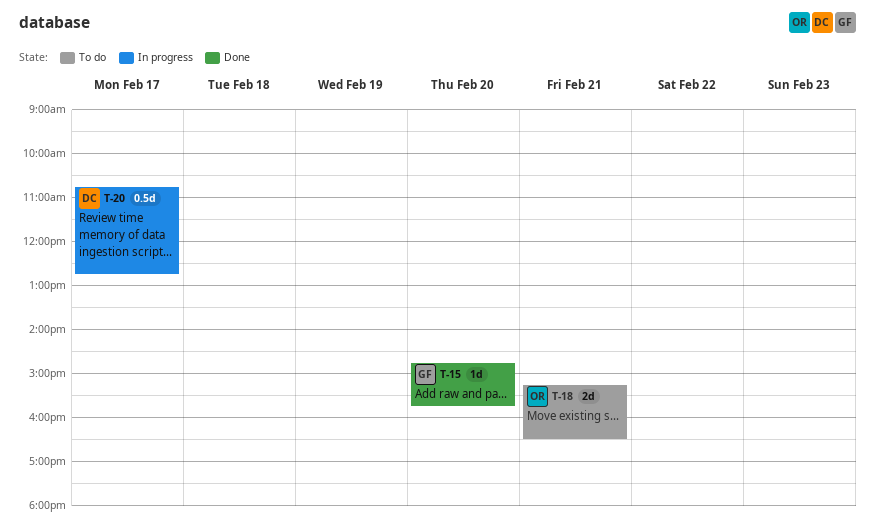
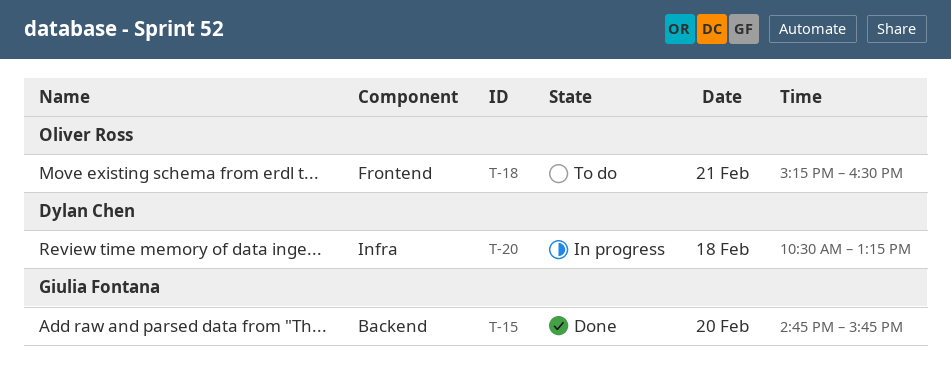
T-20, day: Feb 17 -> Feb 18
T-20, begins: 10:45 -> 10:30
T-20, ends: 12:45 -> 13:15

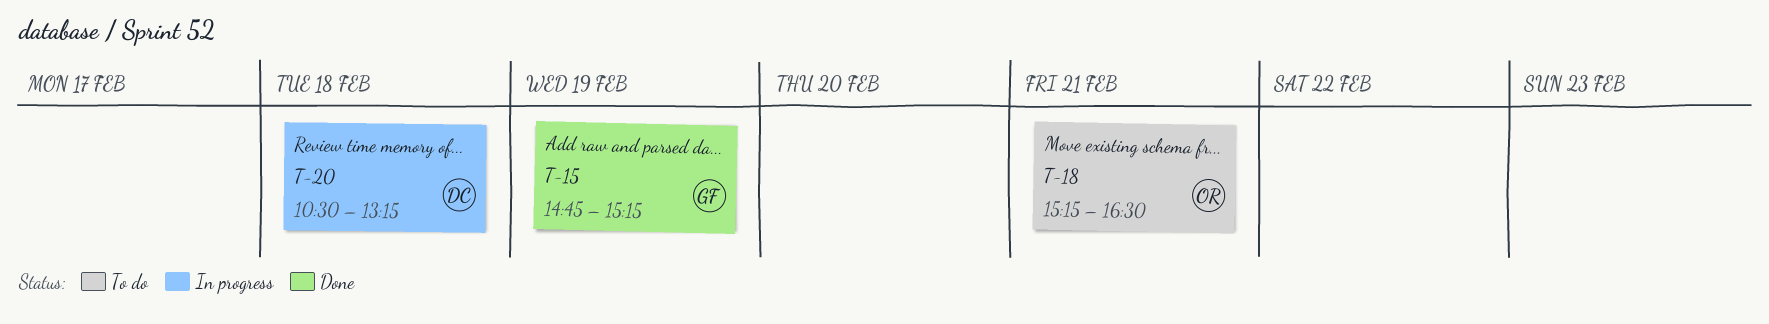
T-15, day: Feb 20 -> Feb 19
T-15, ends: 15:45 -> 15:15

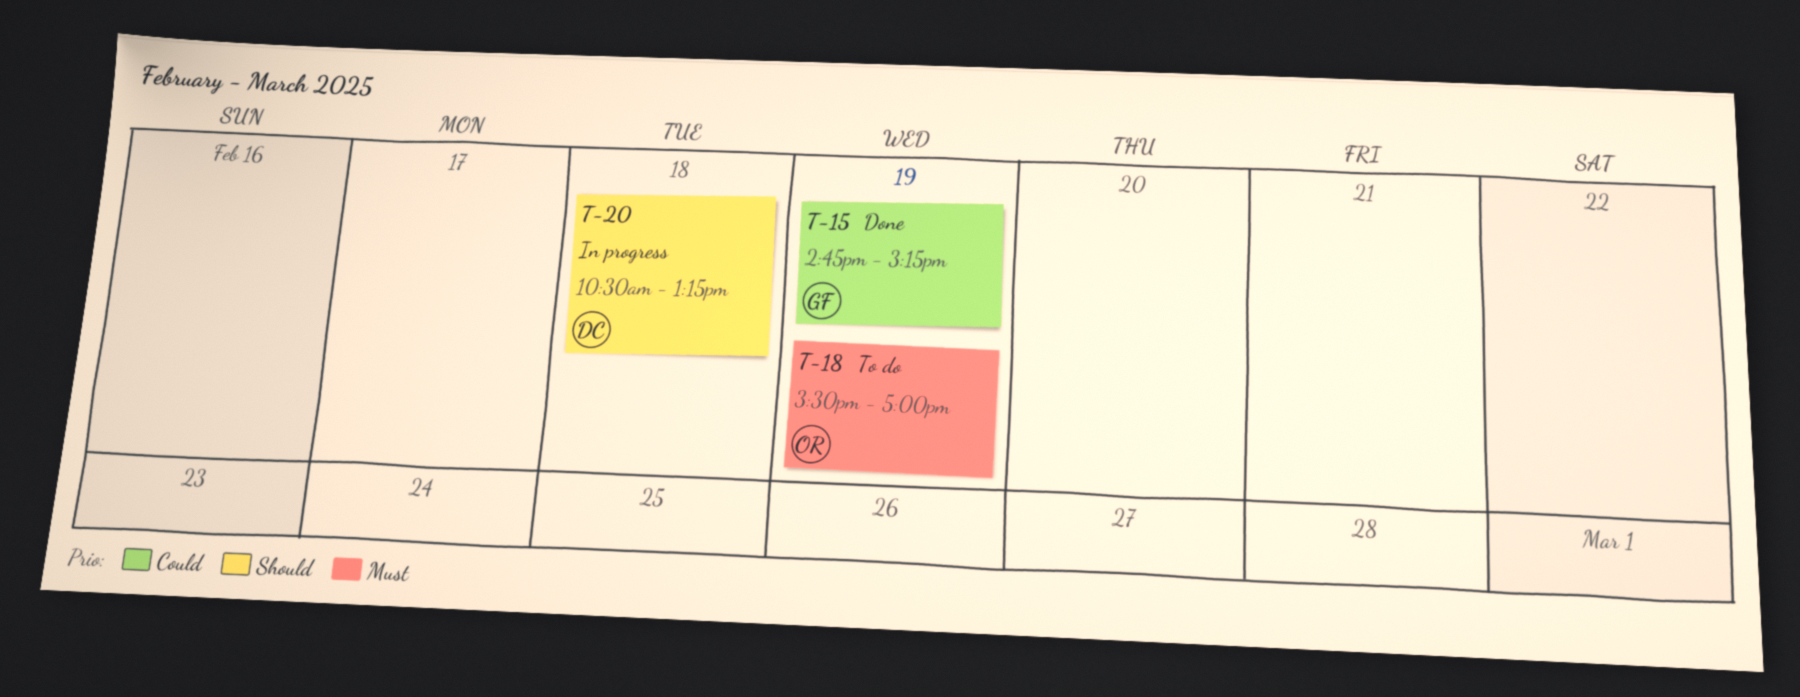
T-18, day: Feb 21 -> Feb 19
T-18, begins: 15:15 -> 15:30
T-18, ends: 16:30 -> 17:00

